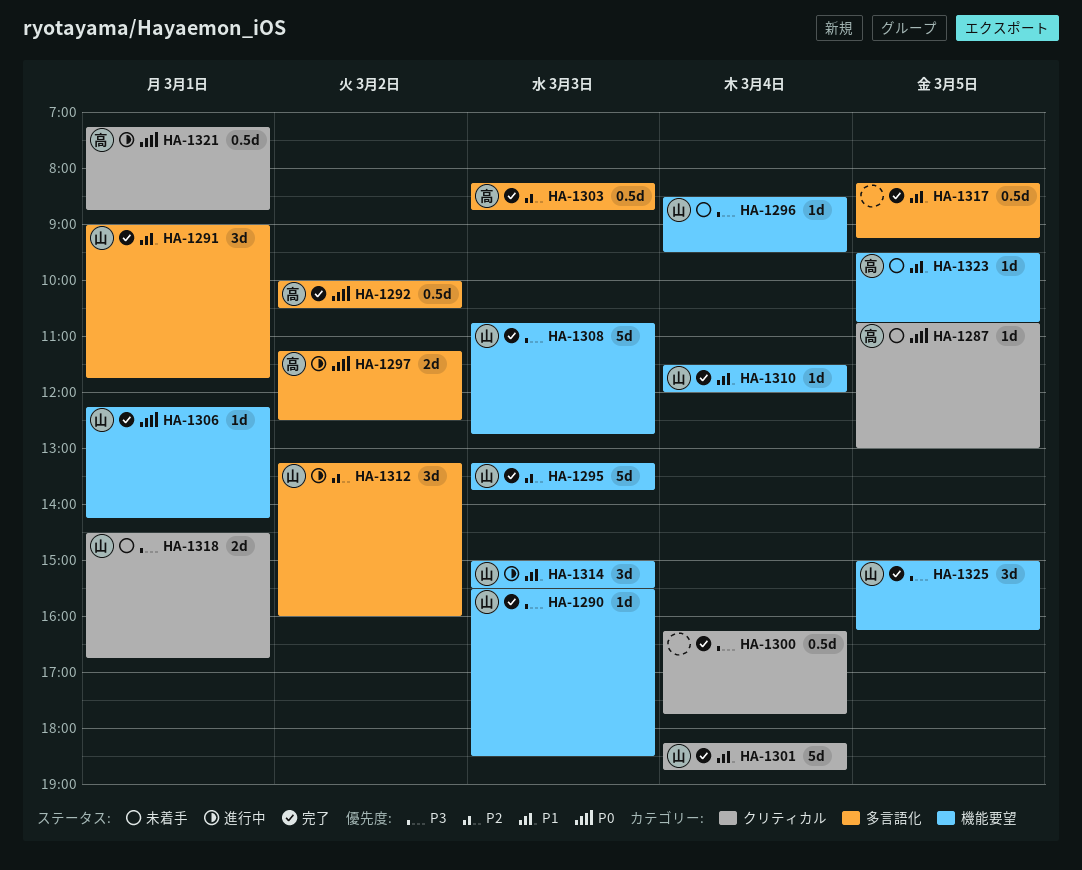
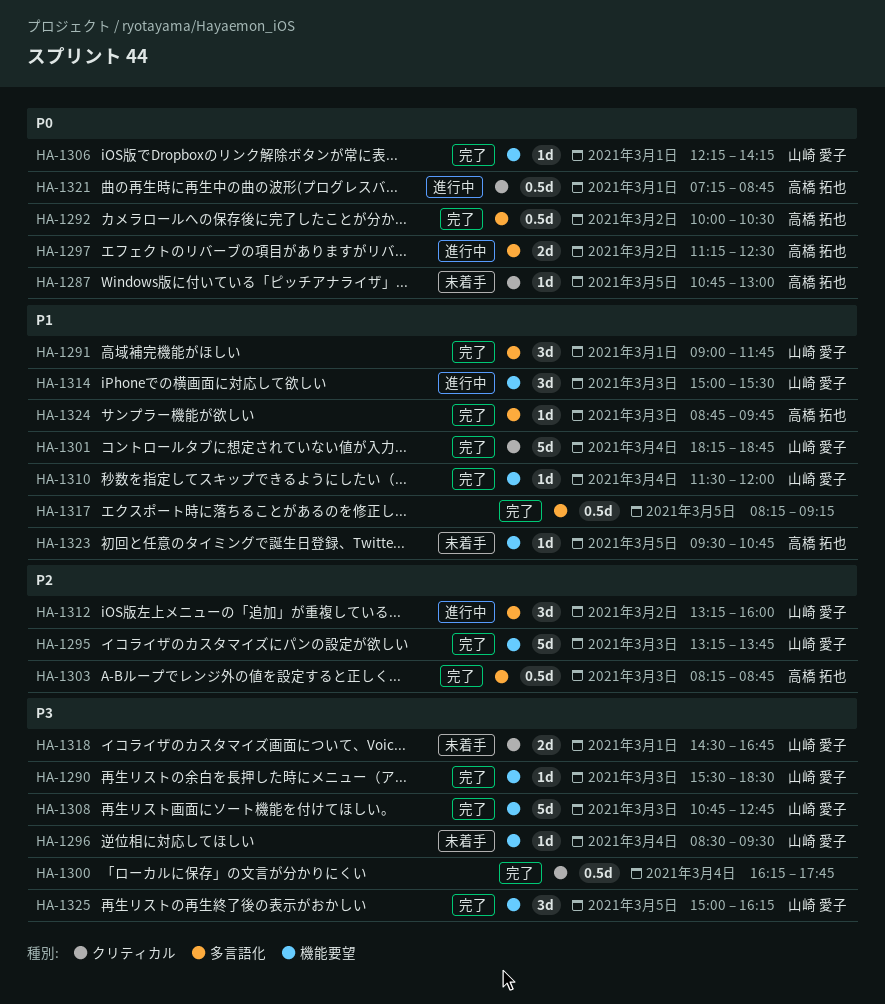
HA-1324: none -> present

